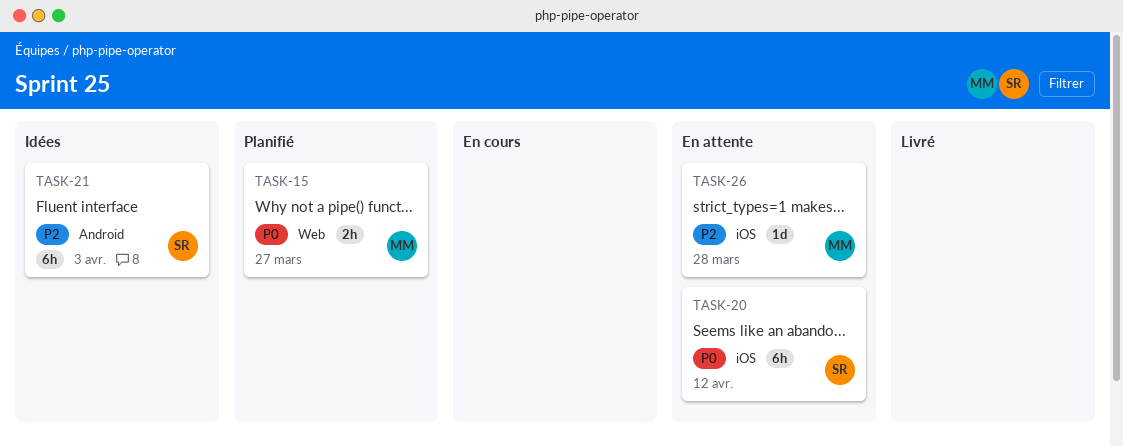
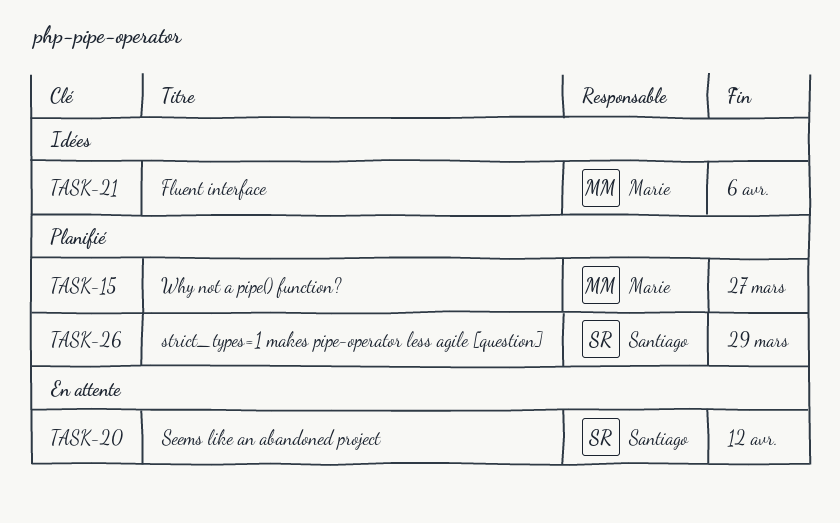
TASK-21, owner: Santiago -> Marie
TASK-21, due: Apr 3 -> Apr 6
TASK-26, status: En attente -> Planifié
TASK-26, owner: Marie -> Santiago
TASK-26, due: Mar 28 -> Mar 29

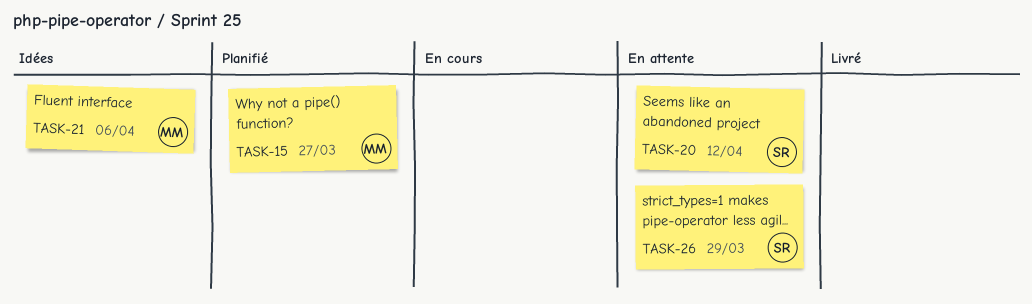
TASK-26, status: Planifié -> En attente

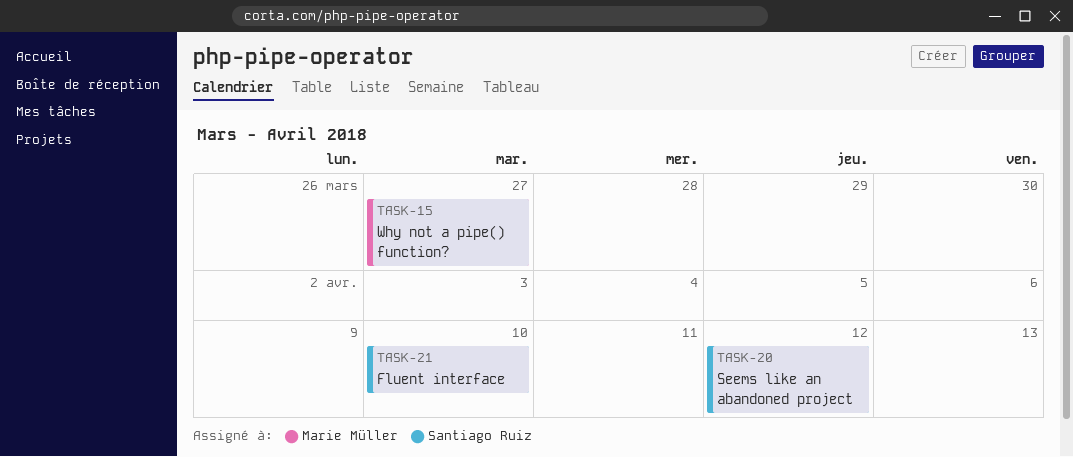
TASK-21, owner: Marie Müller -> Santiago Ruiz
TASK-21, due: Apr 6 -> Apr 10
TASK-26: present -> none

